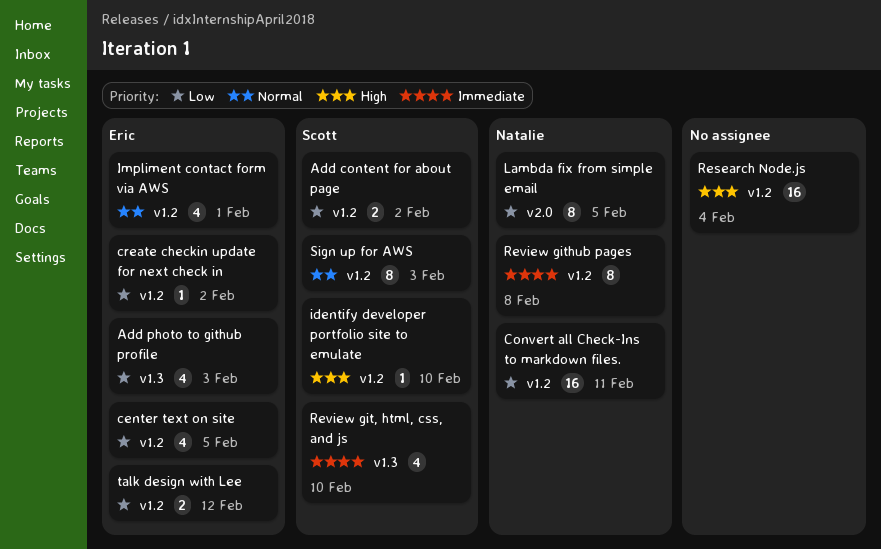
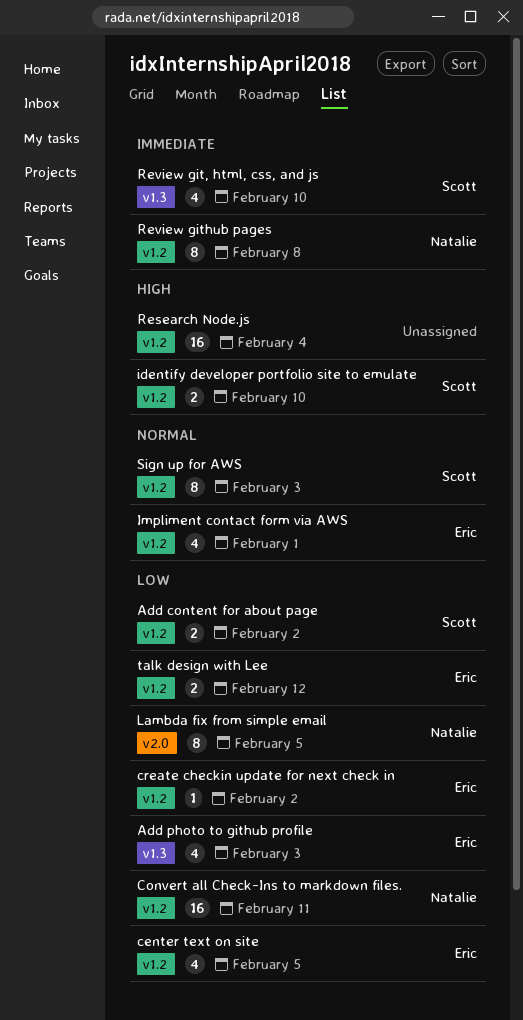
identify developer portfolio site to emulate, estimate: 1 -> 2

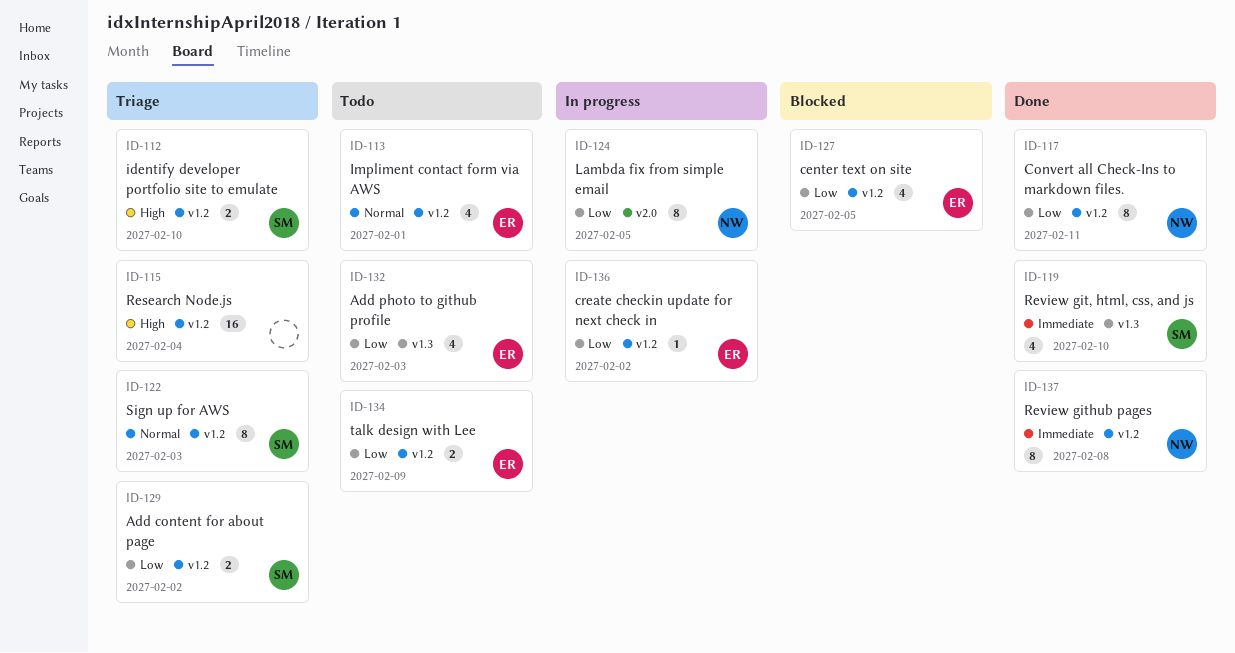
Convert all Check-Ins to markdown files., estimate: 16 -> 8
talk design with Lee, due: Feb 12 -> Feb 9

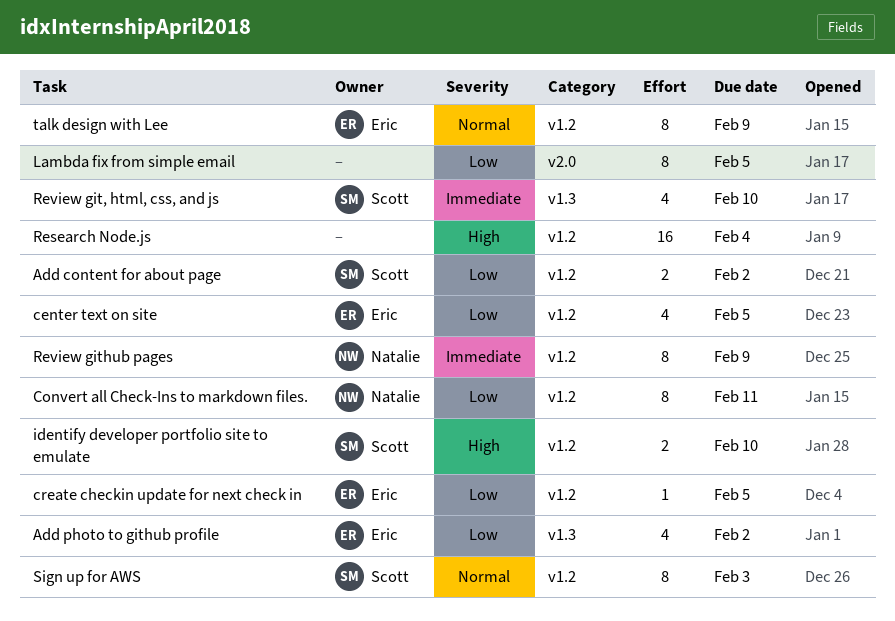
Add photo to github profile, due: Feb 3 -> Feb 2
create checkin update for next check in, due: Feb 2 -> Feb 5
Impliment contact form via AWS: present -> none
Lambda fix from simple email, owner: Natalie -> none
Review github pages, due: Feb 8 -> Feb 9
talk design with Lee, priority: Low -> Normal
talk design with Lee, estimate: 2 -> 8

